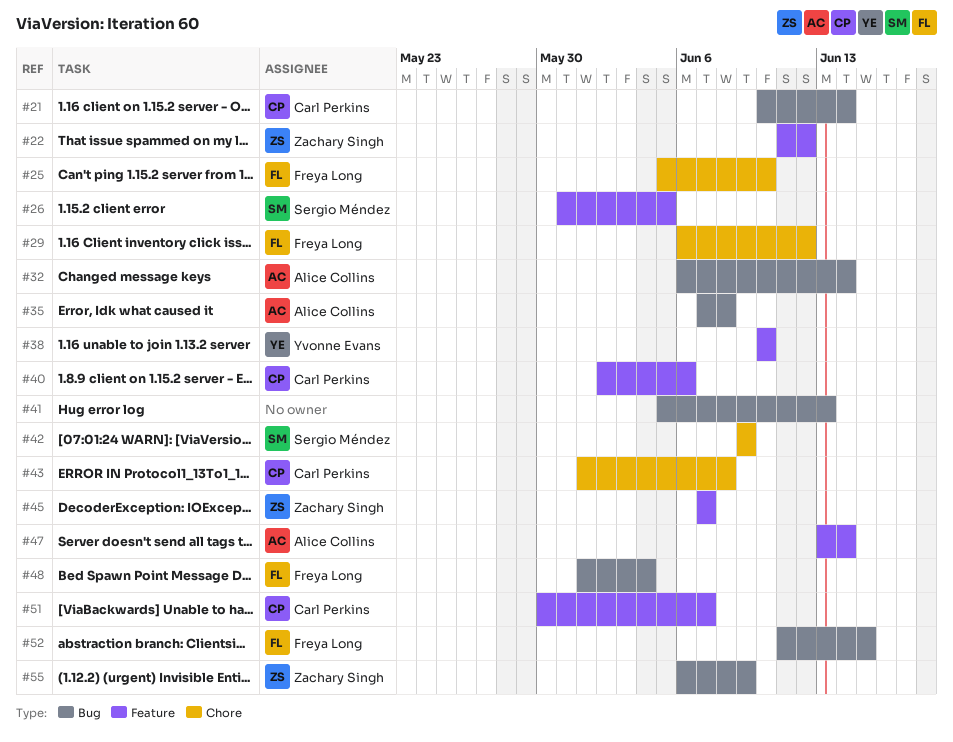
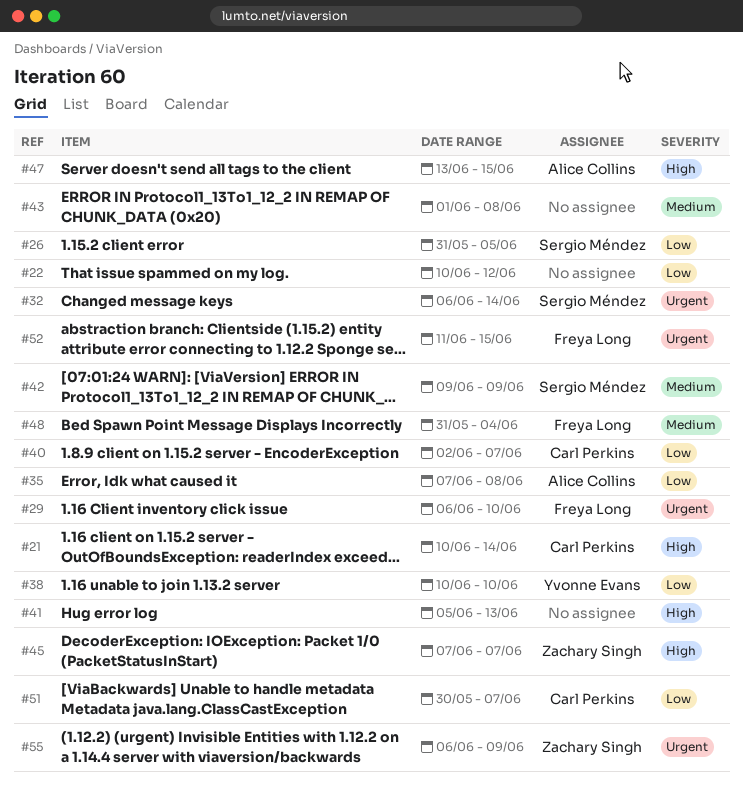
#22, owner: Zachary Singh -> none
#22, start: Jun 11 -> Jun 10
#25: present -> none
#29, due: Jun 12 -> Jun 10
#32, owner: Alice Collins -> Sergio Méndez
#40, due: Jun 6 -> Jun 7
#43, owner: Carl Perkins -> none
#47, due: Jun 14 -> Jun 15
#48, start: Jun 1 -> May 31

